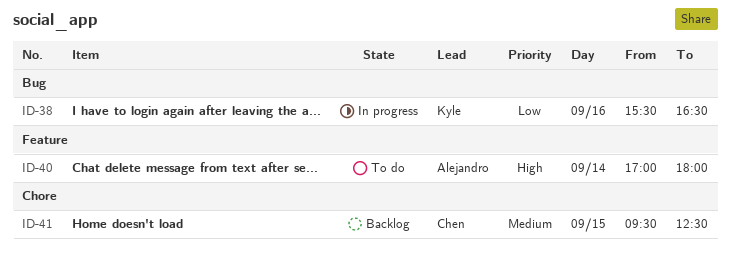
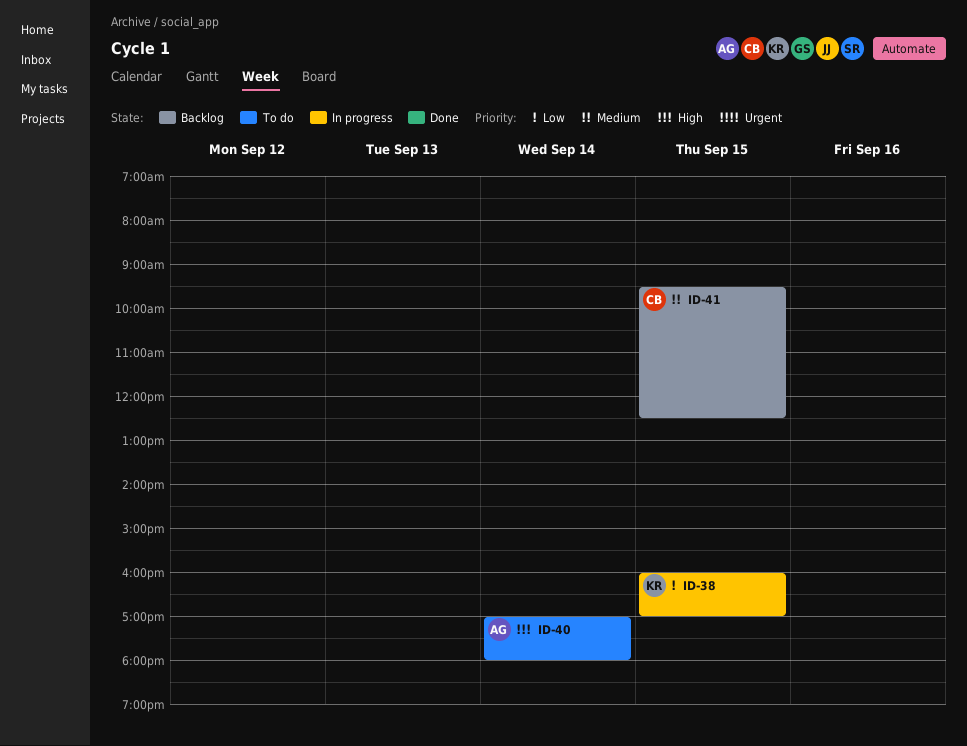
ID-38, day: Sep 16 -> Sep 15
ID-38, begins: 15:30 -> 16:00
ID-38, ends: 16:30 -> 17:00

